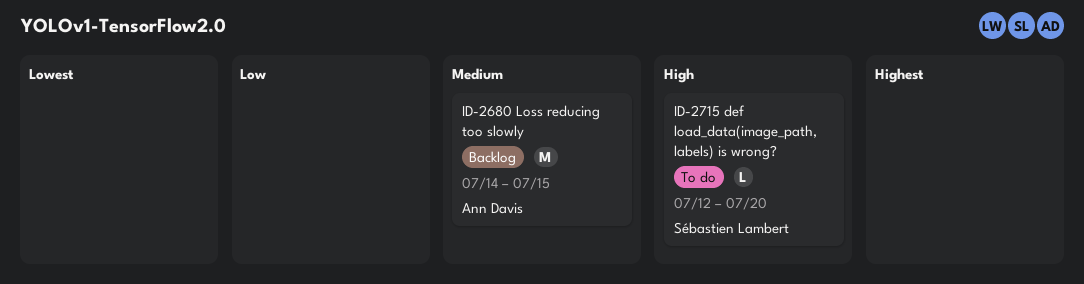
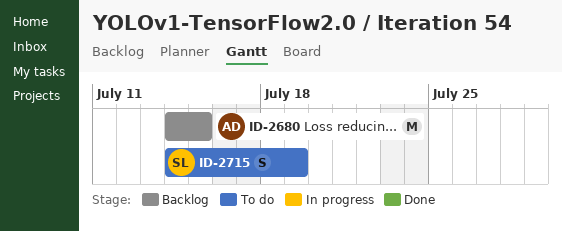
ID-2715, estimate: L -> S
ID-2715, start: Jul 12 -> Jul 14
ID-2715, due: Jul 20 -> Jul 19

